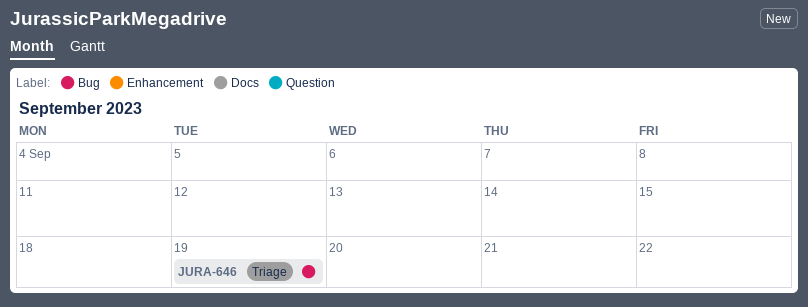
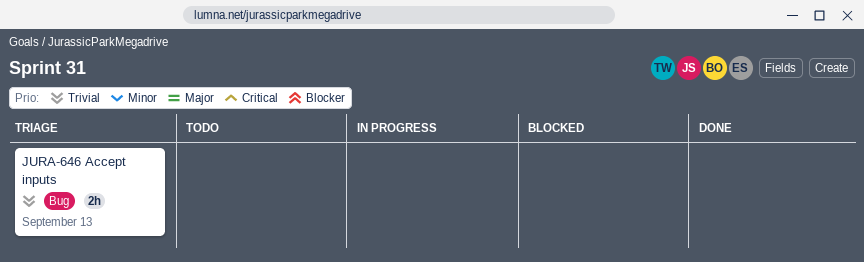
JURA-646, due: Sep 19 -> Sep 13

